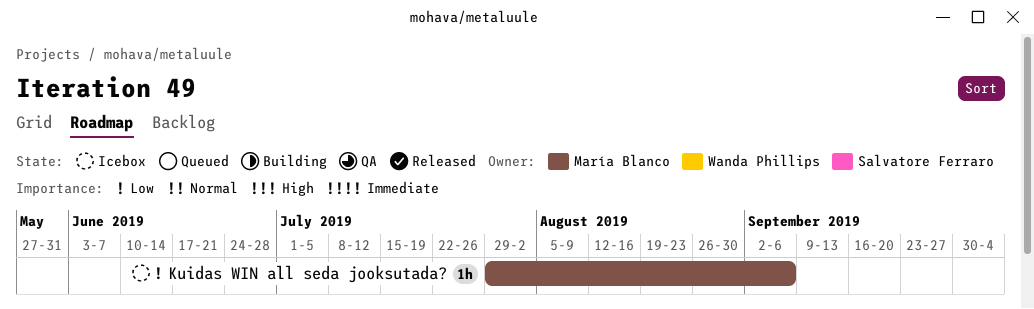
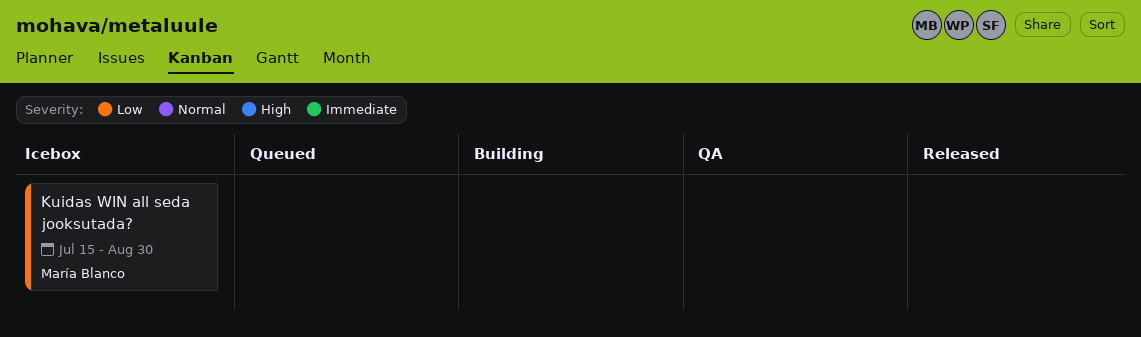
Kuidas WIN all seda jooksutada?, start: Jul 29 -> Jul 15
Kuidas WIN all seda jooksutada?, due: Sep 6 -> Aug 30

